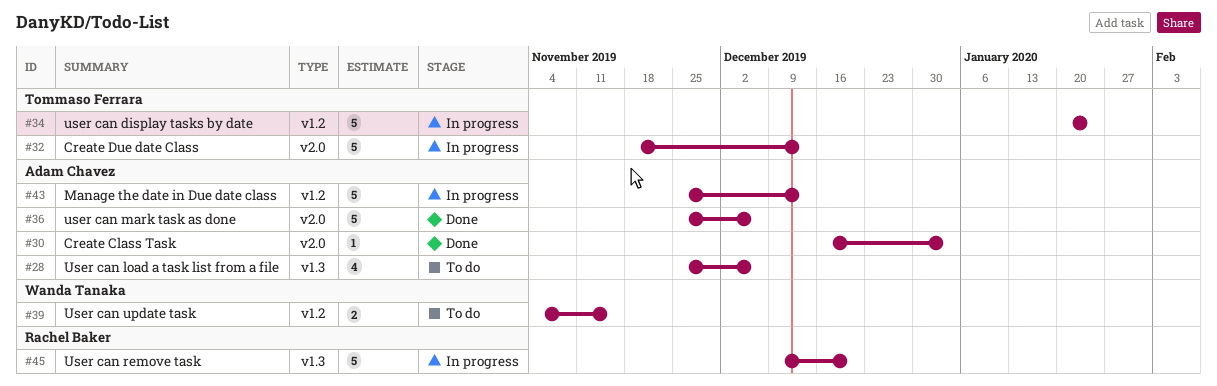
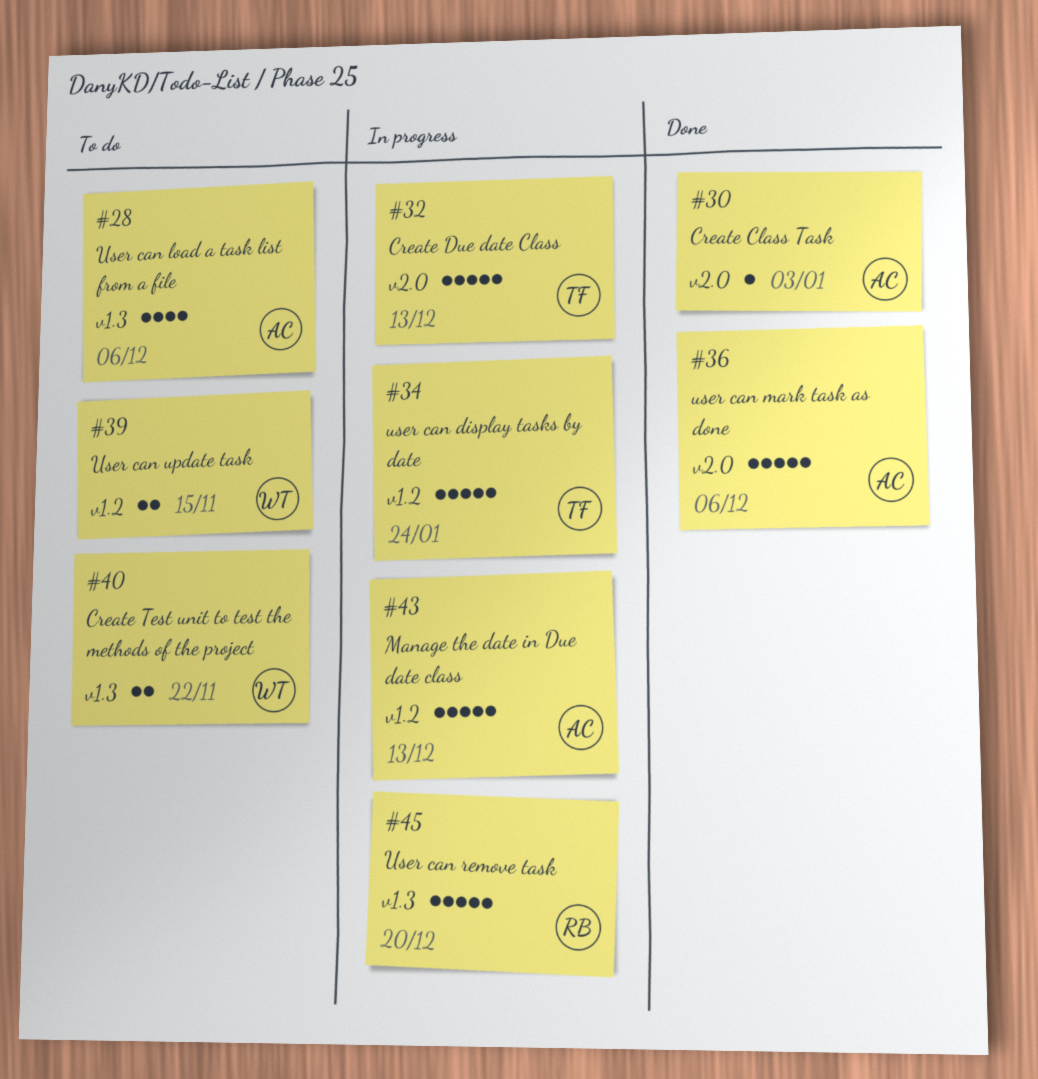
#40: none -> present

